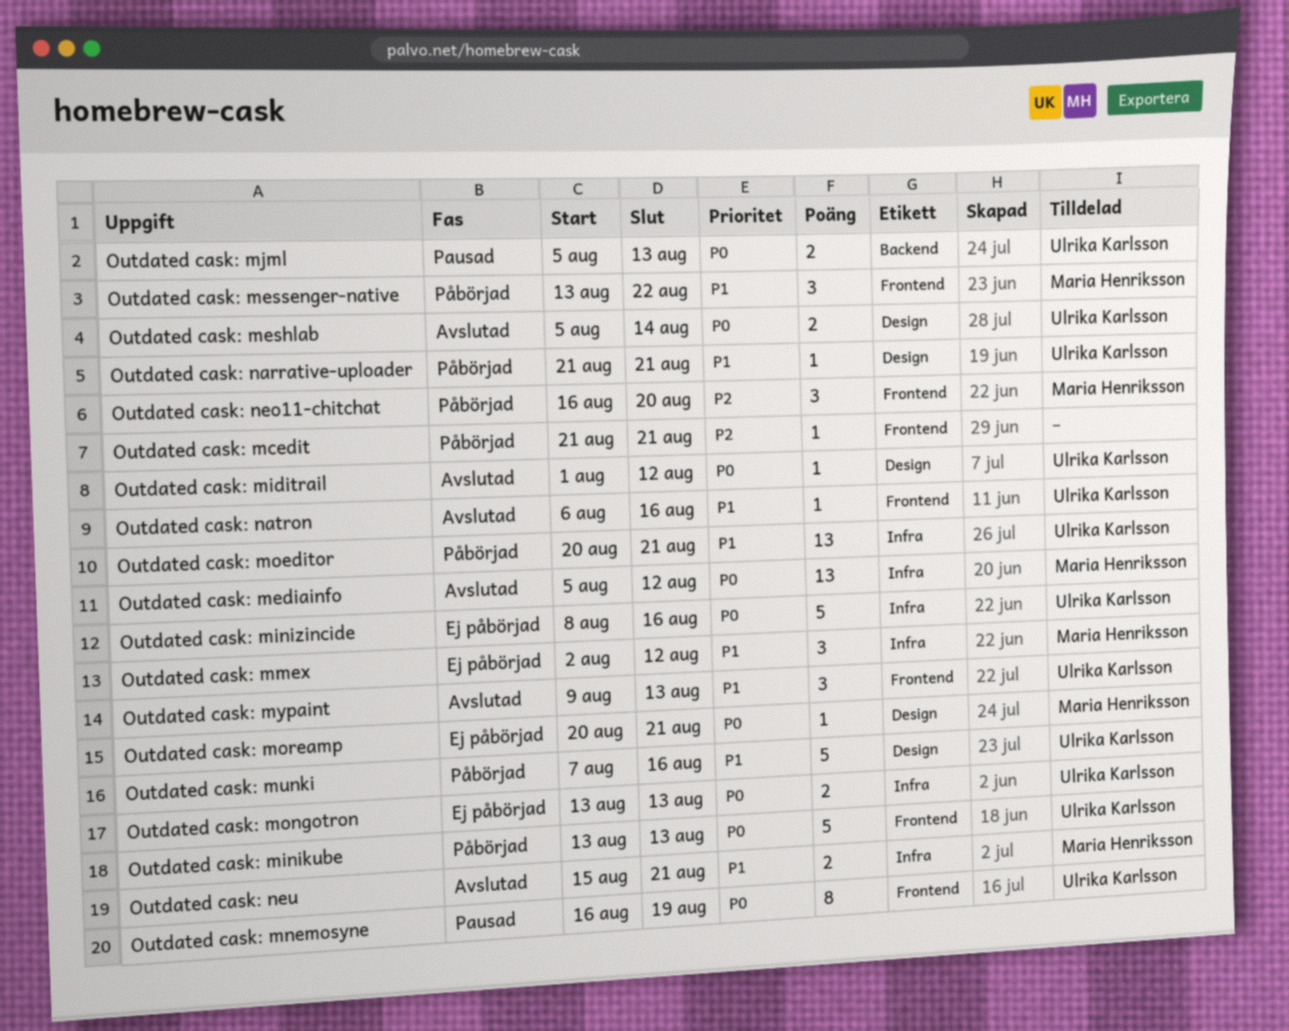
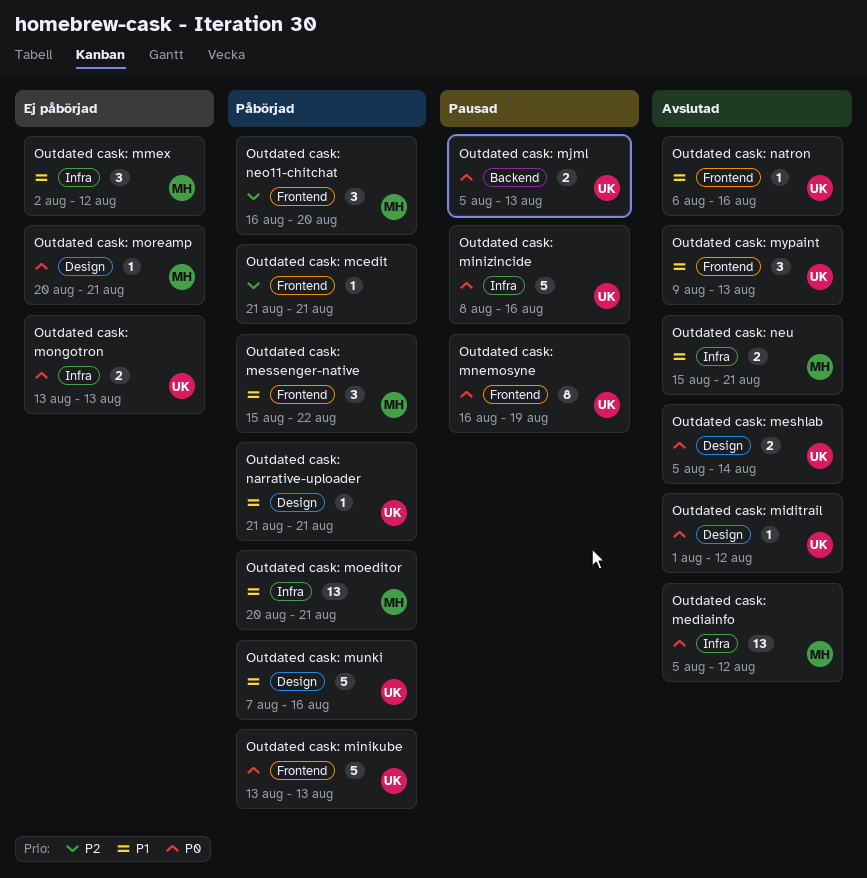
Outdated cask: messenger-native, start: Aug 13 -> Aug 15
Outdated cask: minizincide, status: Ej påbörjad -> Pausad
Outdated cask: moeditor, owner: Ulrika Karlsson -> Maria Henriksson

